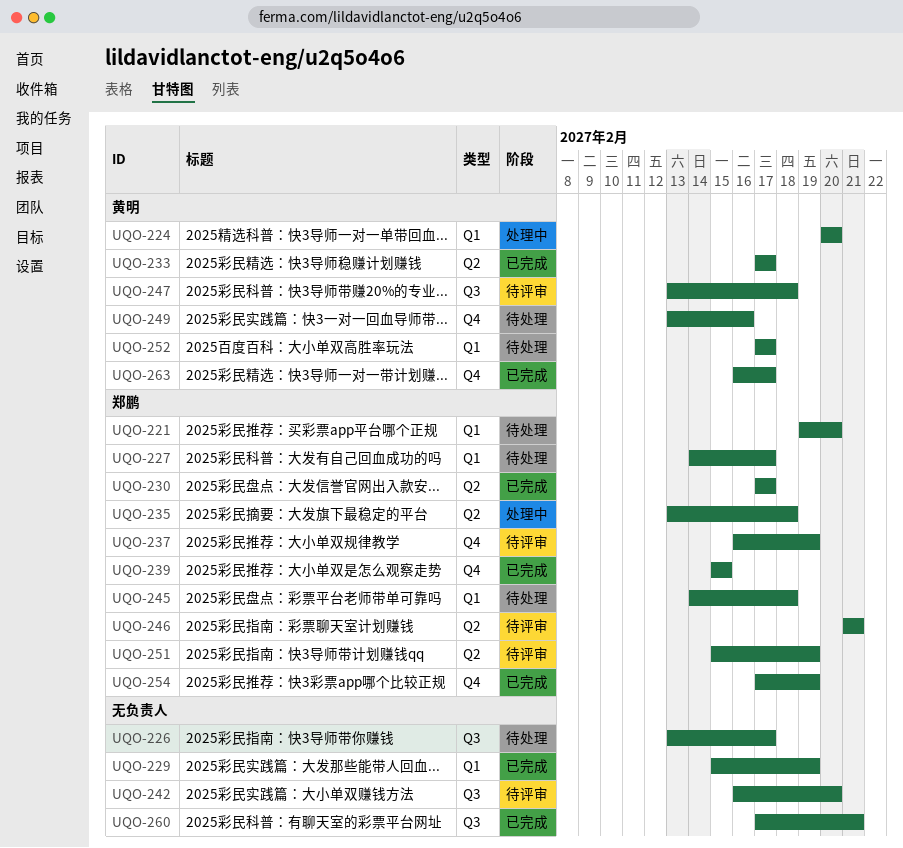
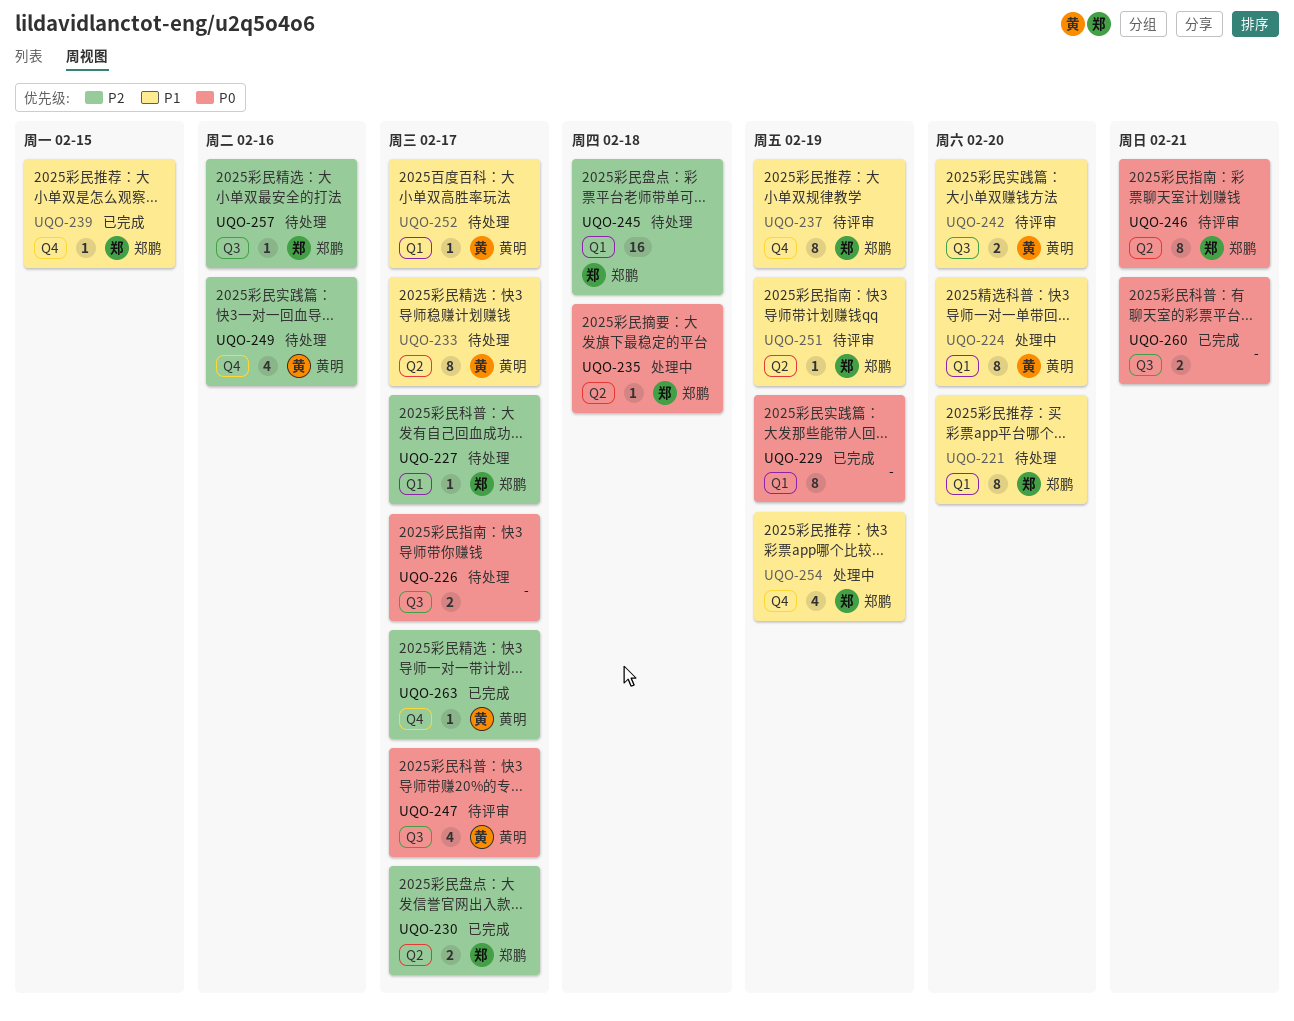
UQO-233, status: 已完成 -> 待处理
UQO-242, owner: none -> 黄明
UQO-247, due: Feb 18 -> Feb 17
UQO-254, status: 已完成 -> 处理中
UQO-257: none -> present

